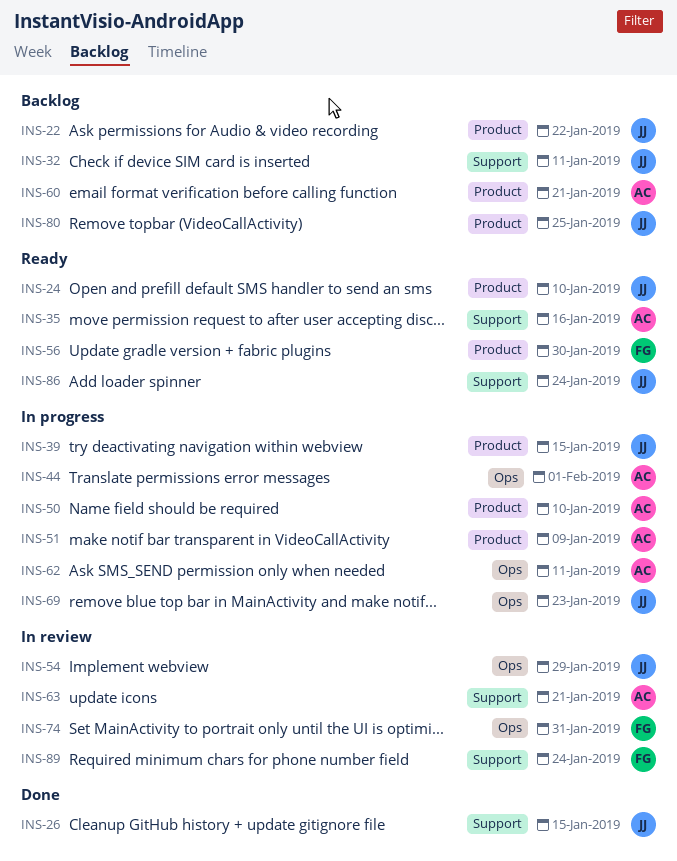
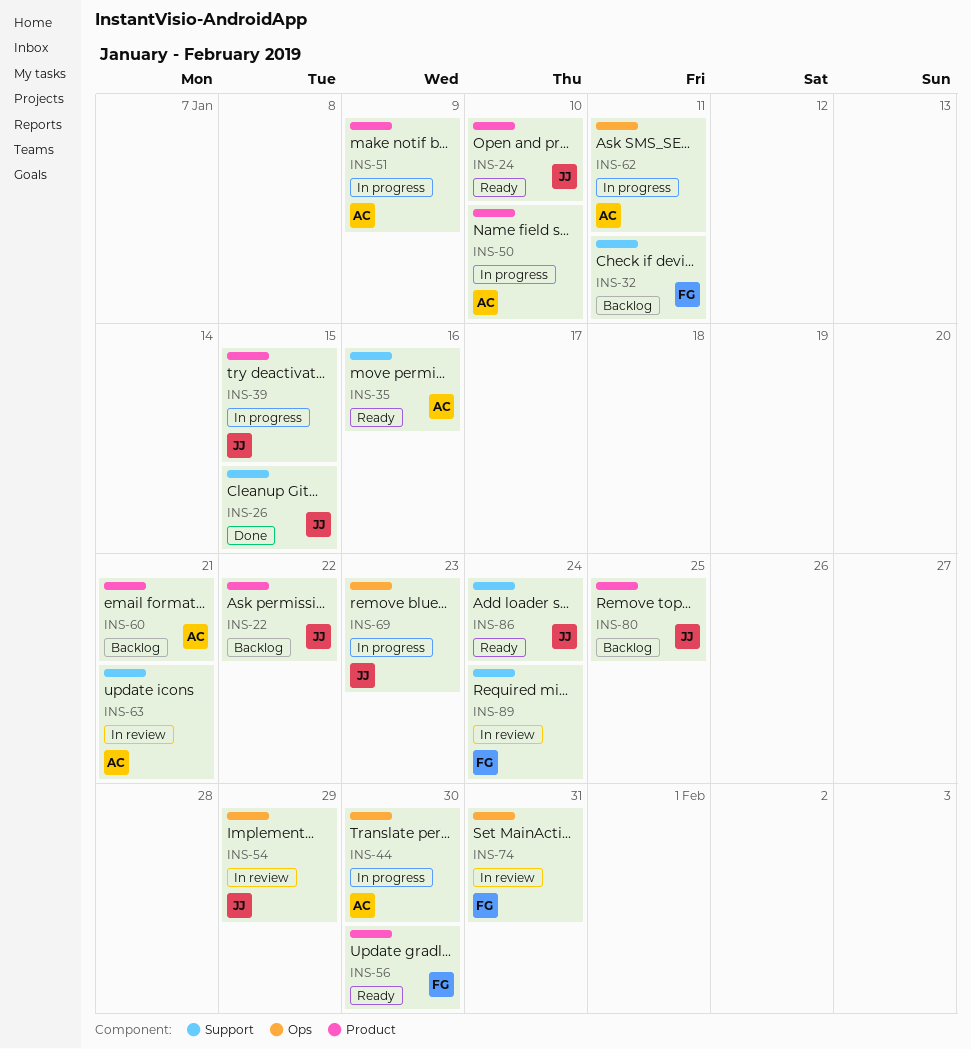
INS-32, owner: JJ -> FG
INS-44, due: Feb 1 -> Jan 30

